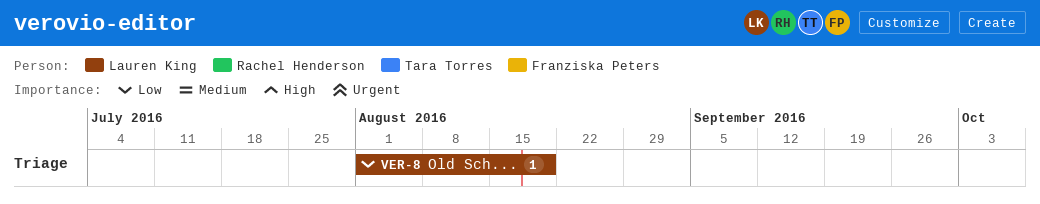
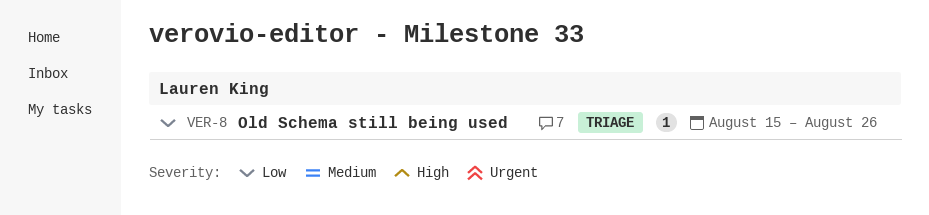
VER-8, start: Aug 1 -> Aug 15
VER-8, due: Aug 19 -> Aug 26

